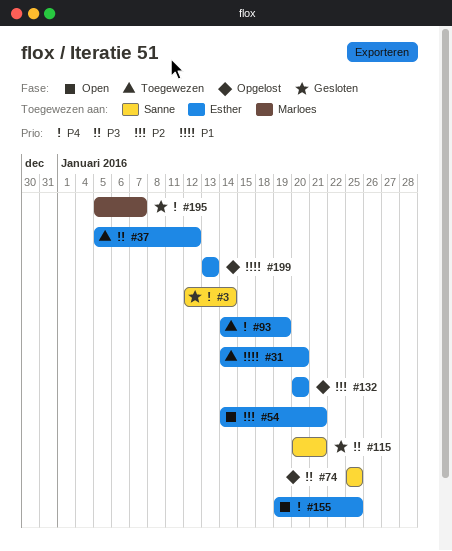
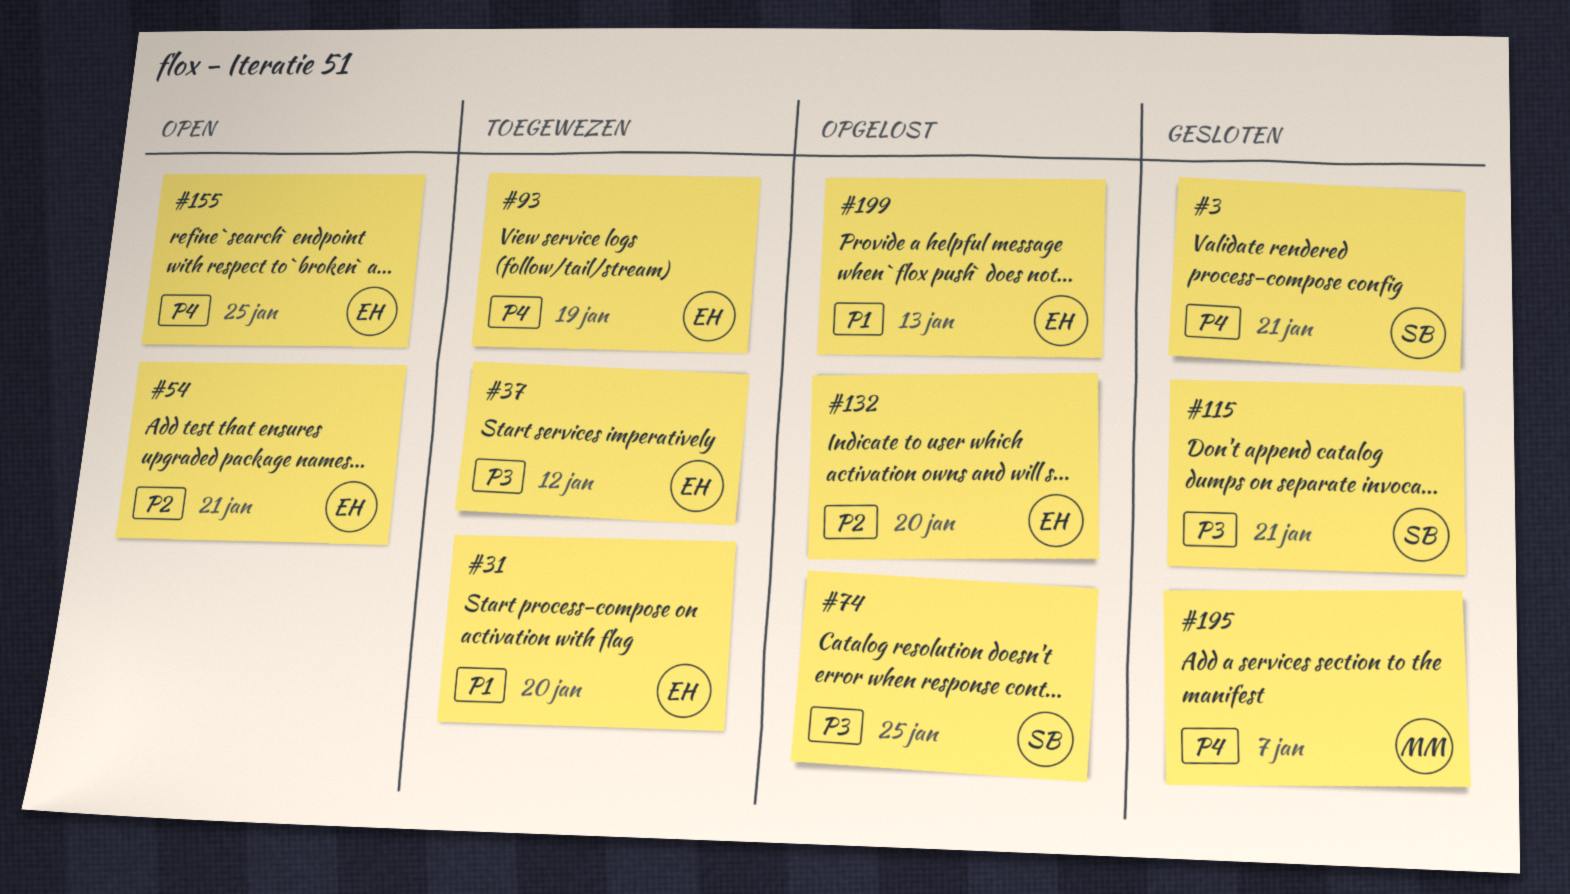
#3, due: Jan 14 -> Jan 21

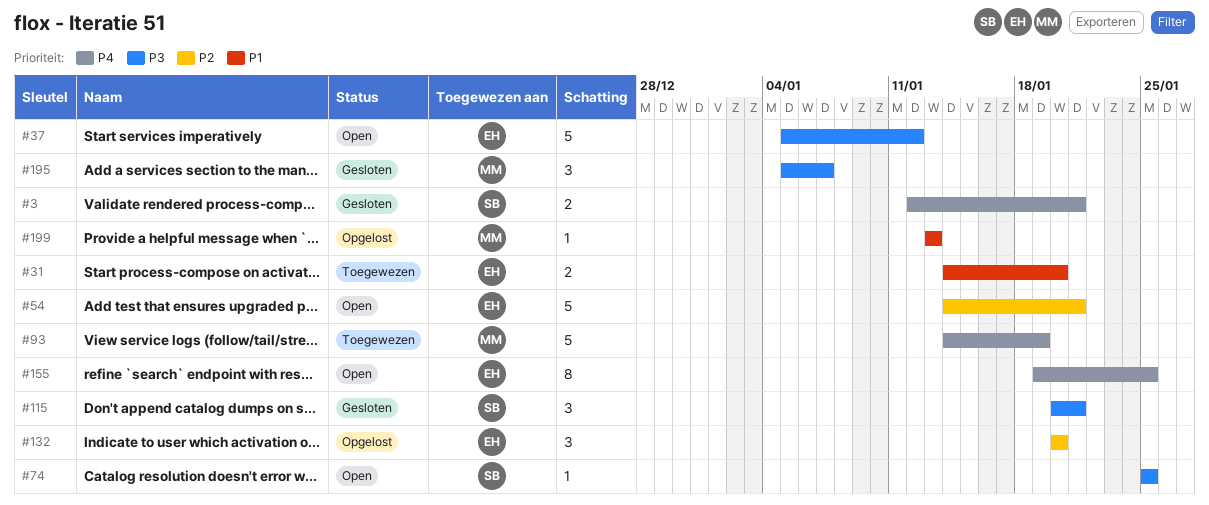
#37, status: Toegewezen -> Open
#74, status: Opgelost -> Open
#93, owner: EH -> MM
#195, priority: P4 -> P3
#199, owner: EH -> MM

